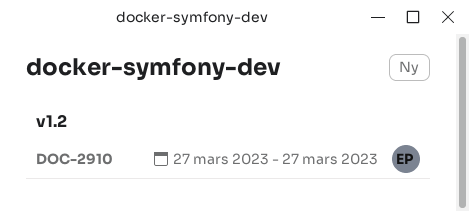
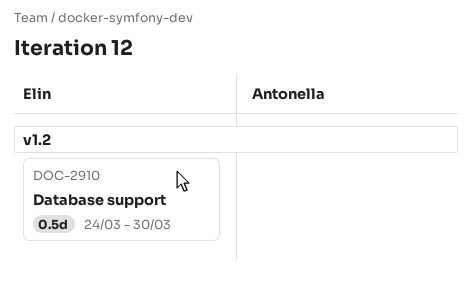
DOC-2910, start: Mar 27 -> Mar 24
DOC-2910, due: Mar 27 -> Mar 30

